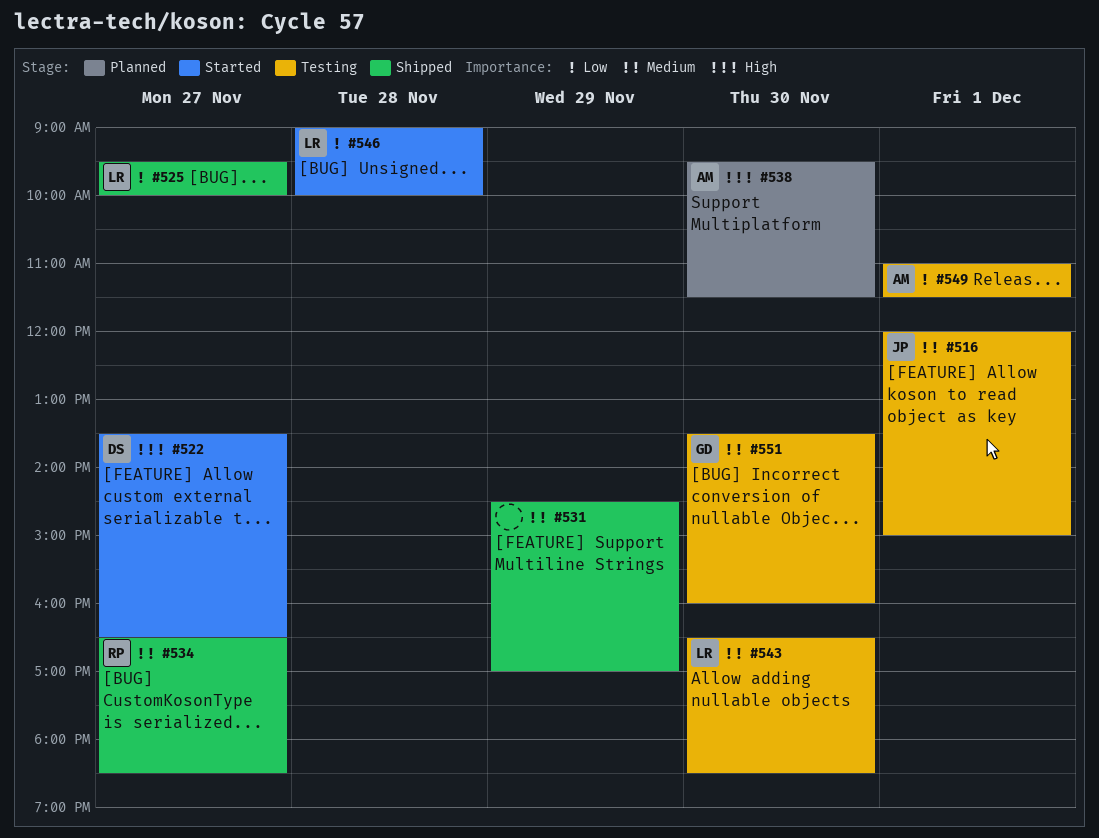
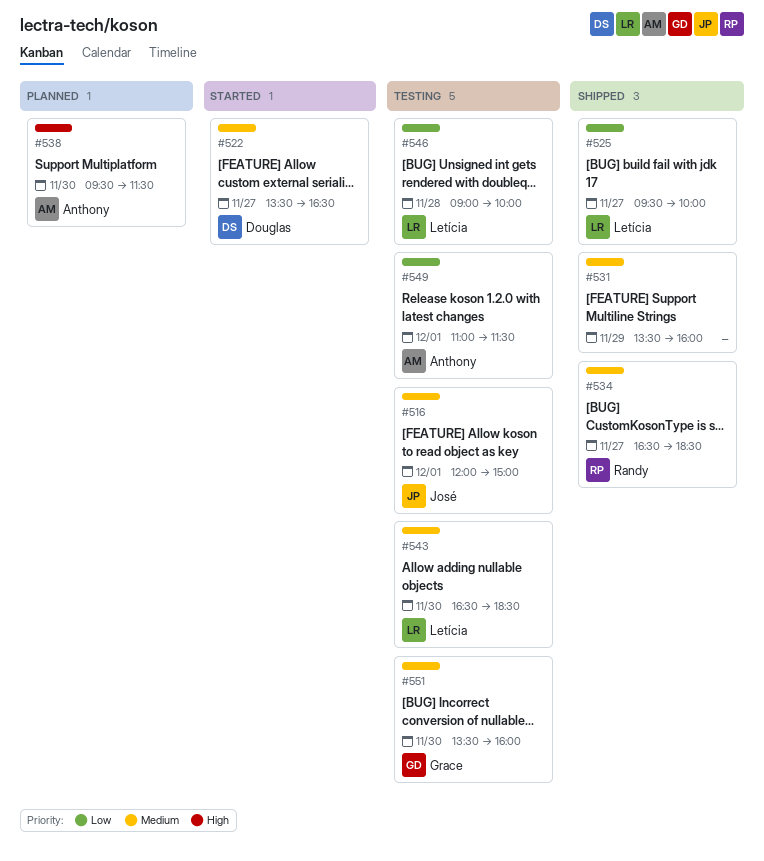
#522, priority: High -> Medium
#531, begins: 14:30 -> 13:30
#531, ends: 17:00 -> 16:00
#546, status: Started -> Testing

